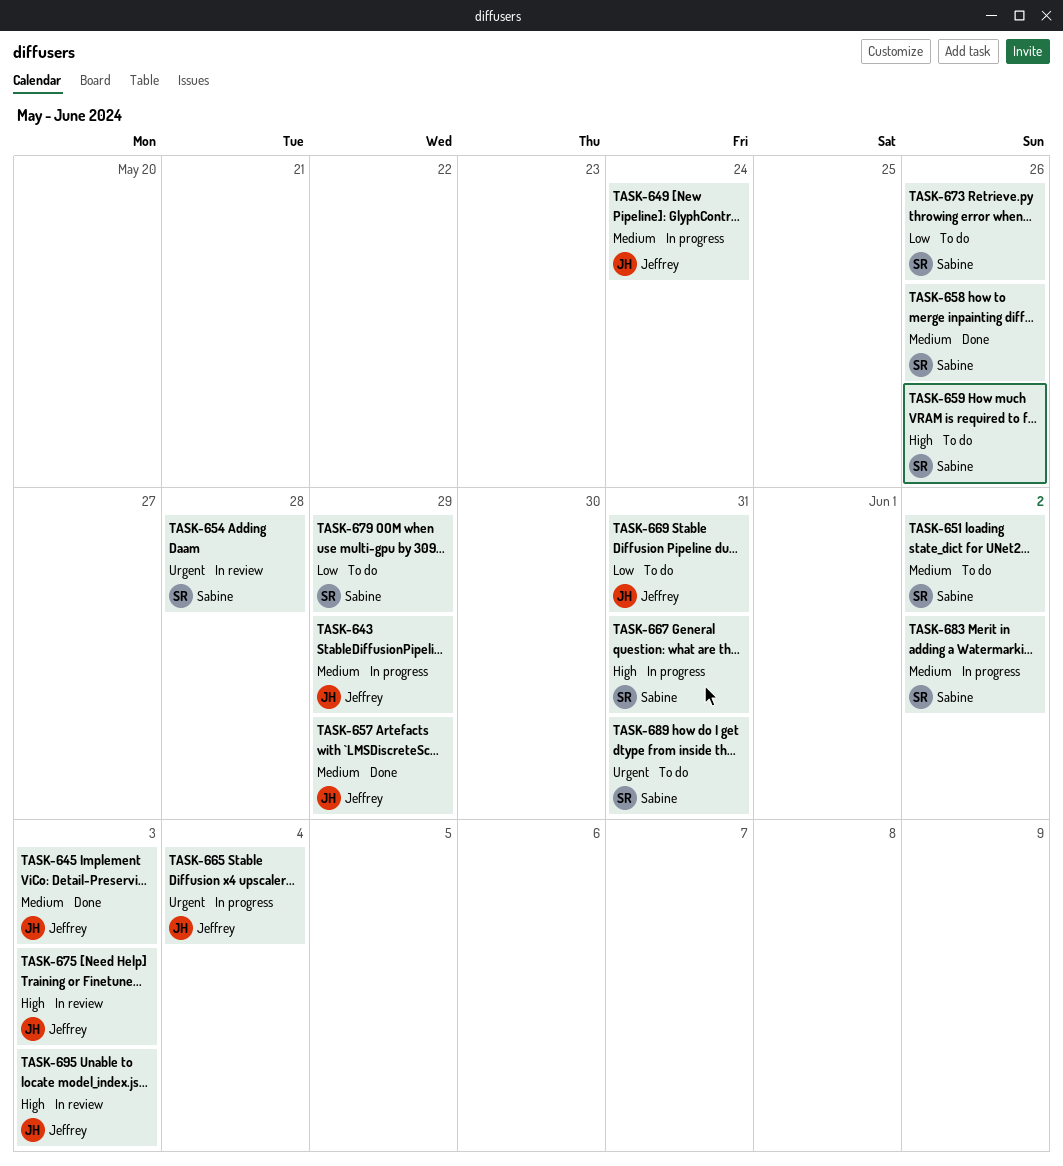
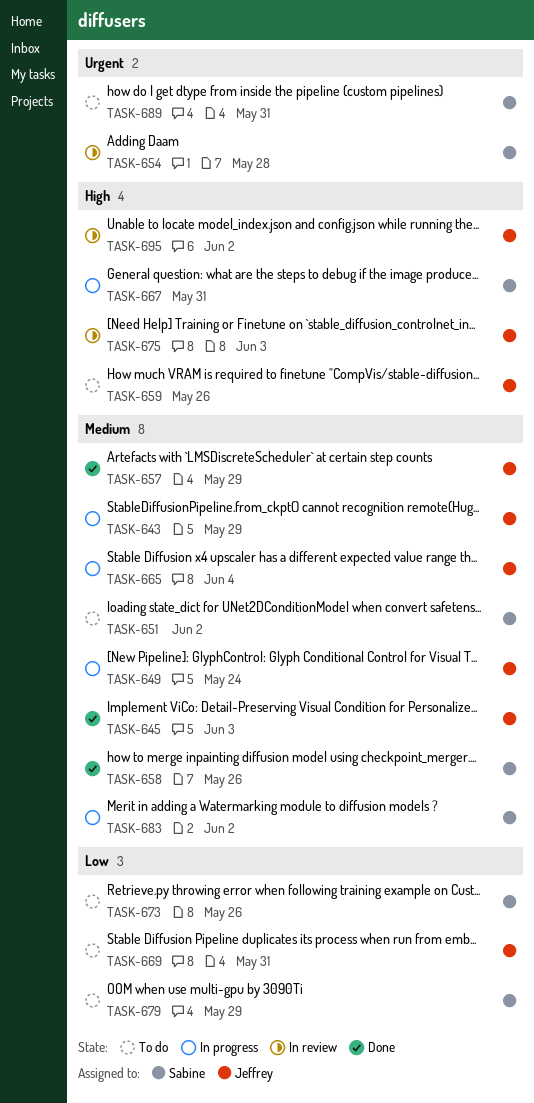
TASK-659, owner: Sabine -> Jeffrey
TASK-665, priority: Urgent -> Medium
TASK-695, due: Jun 3 -> Jun 2

